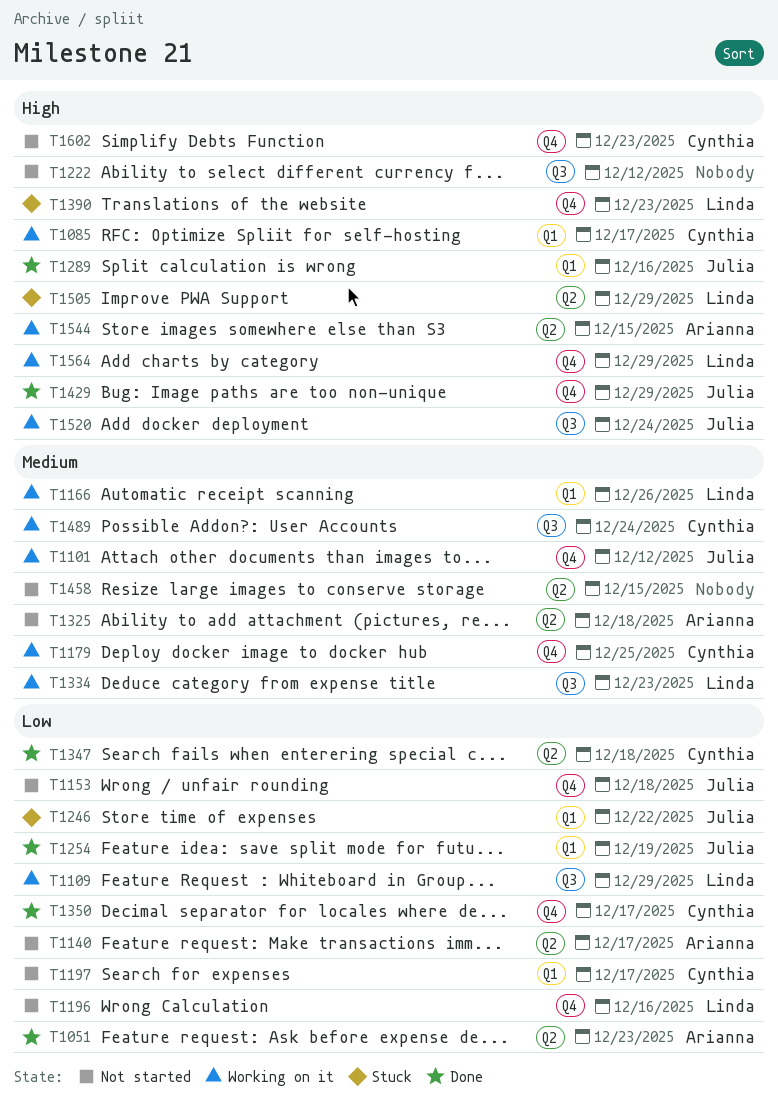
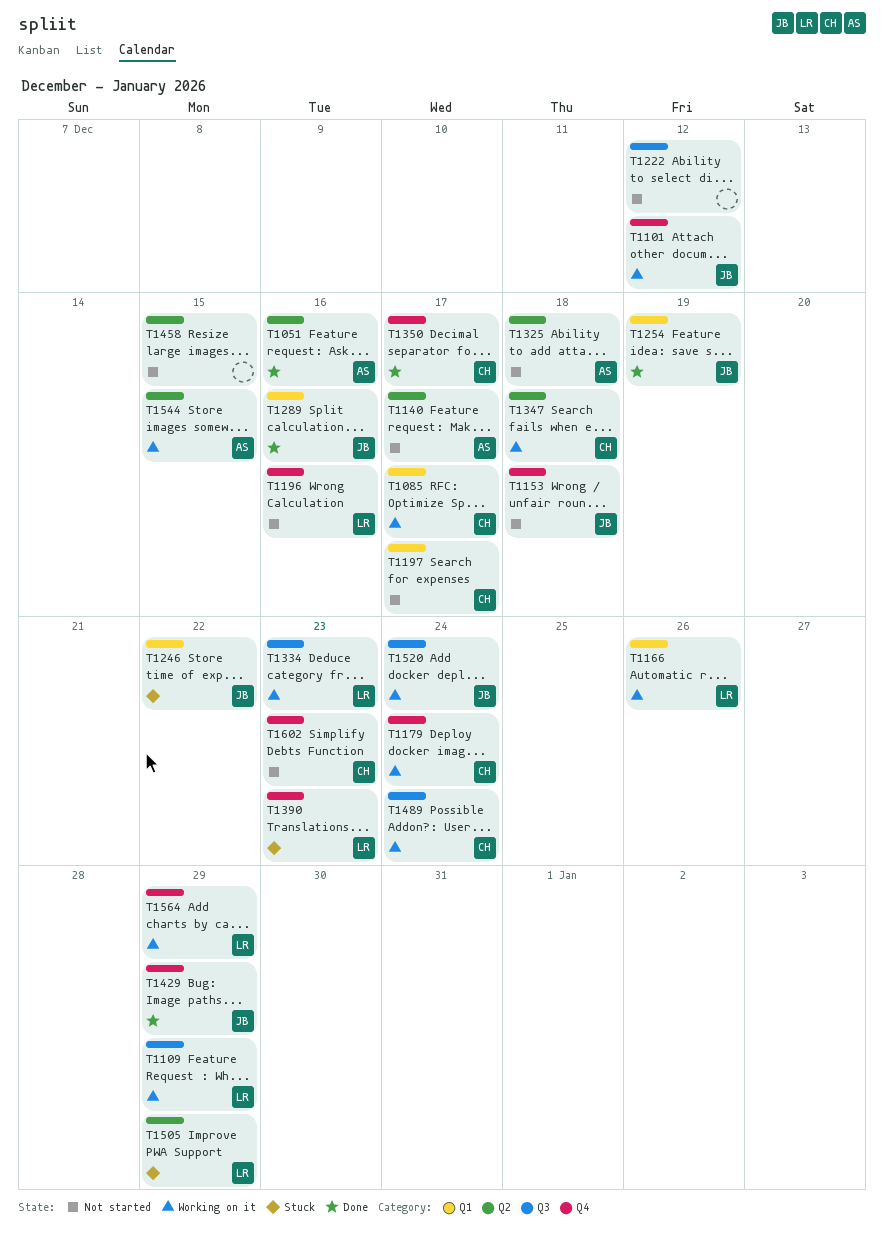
T1051, due: Dec 23 -> Dec 16
T1179, due: Dec 25 -> Dec 24
T1347, status: Done -> Working on it

